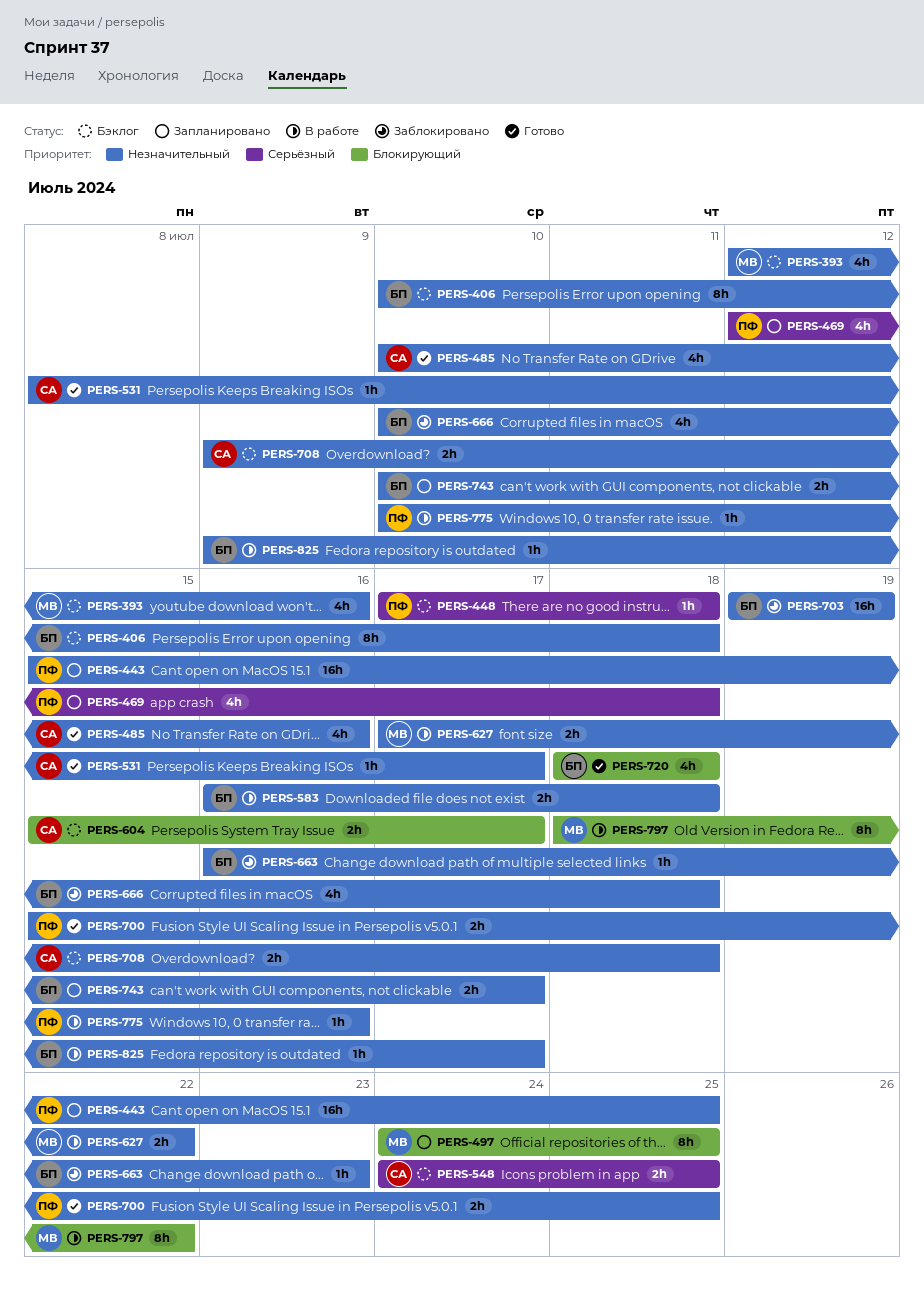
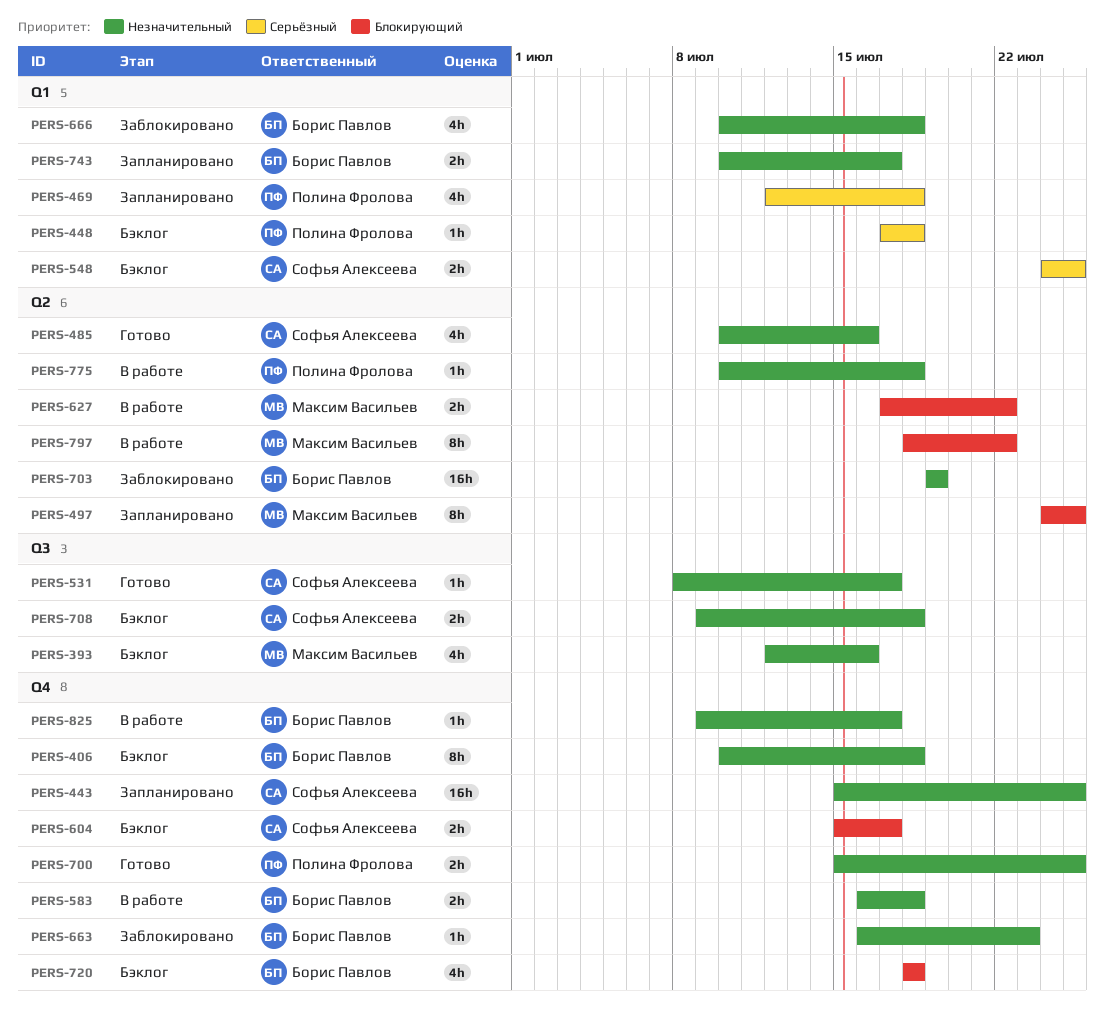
PERS-443, owner: Полина Фролова -> Софья Алексеева
PERS-627, priority: Незначительный -> Блокирующий
PERS-720, status: Готово -> Бэклог
PERS-775, due: Jul 16 -> Jul 18

